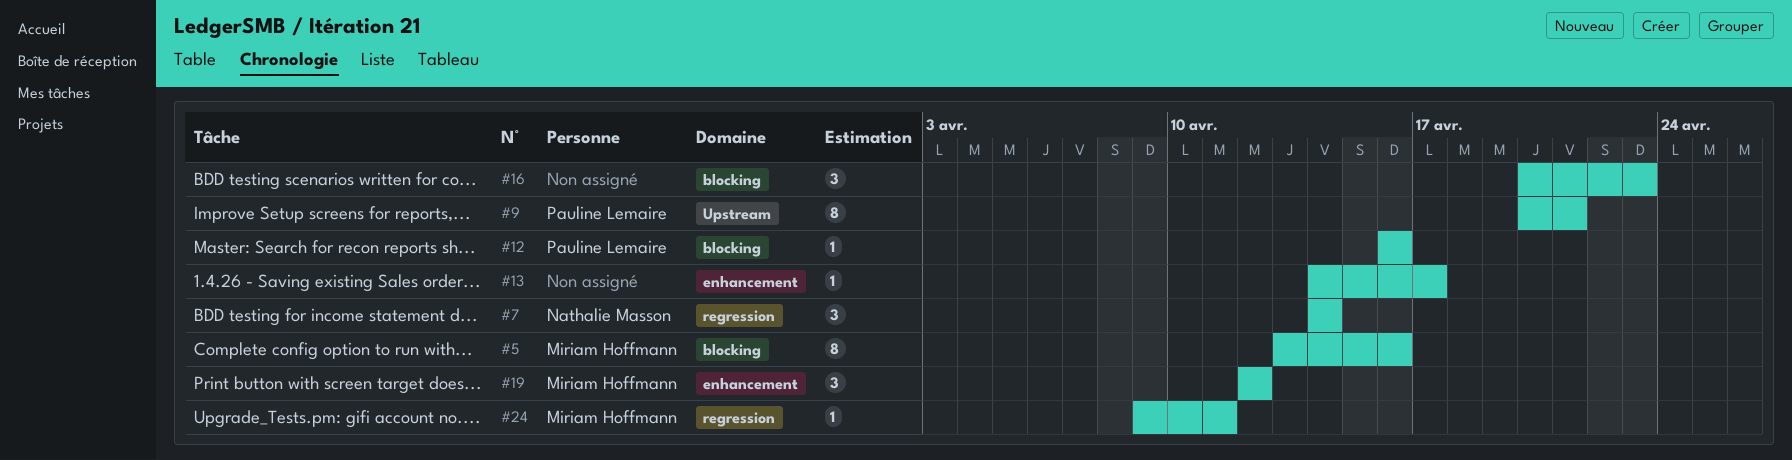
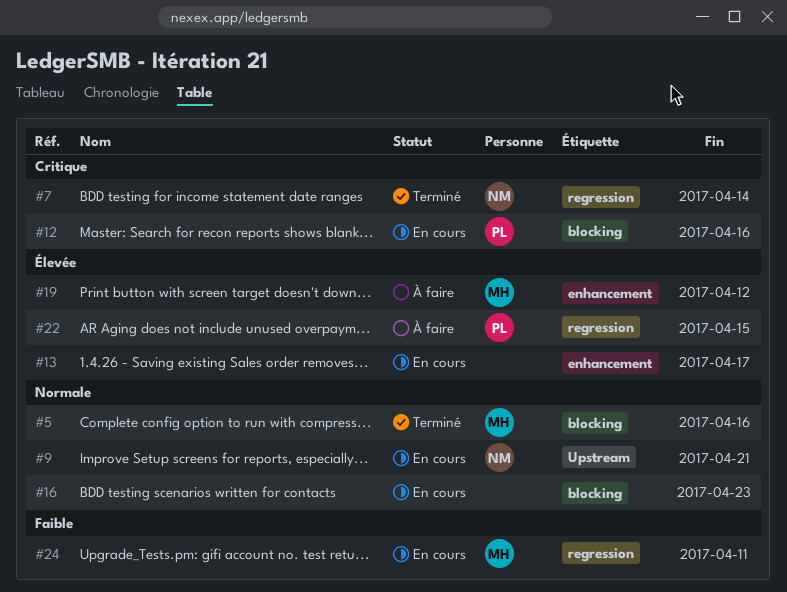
#9, owner: Pauline Lemaire -> Nathalie Masson
#22: none -> present

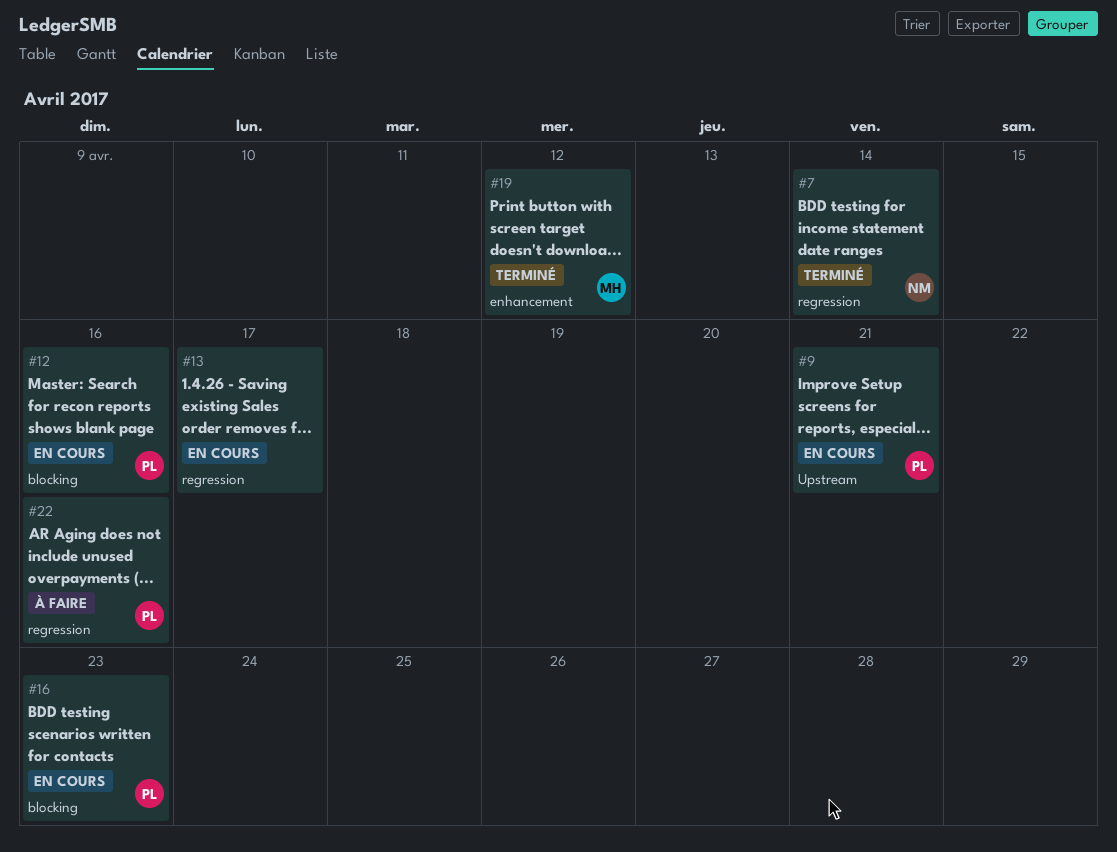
#5: present -> none
#9, owner: NM -> PL
#13, label: enhancement -> regression
#16, owner: none -> PL
#19, status: À faire -> Terminé
#22, due: Apr 15 -> Apr 16
#24: present -> none

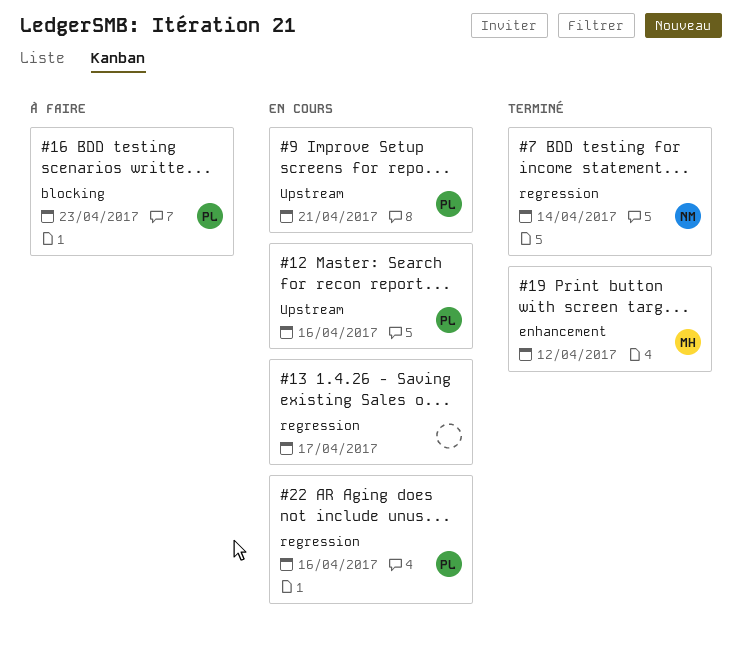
#12, label: blocking -> Upstream
#16, status: En cours -> À faire
#22, status: À faire -> En cours

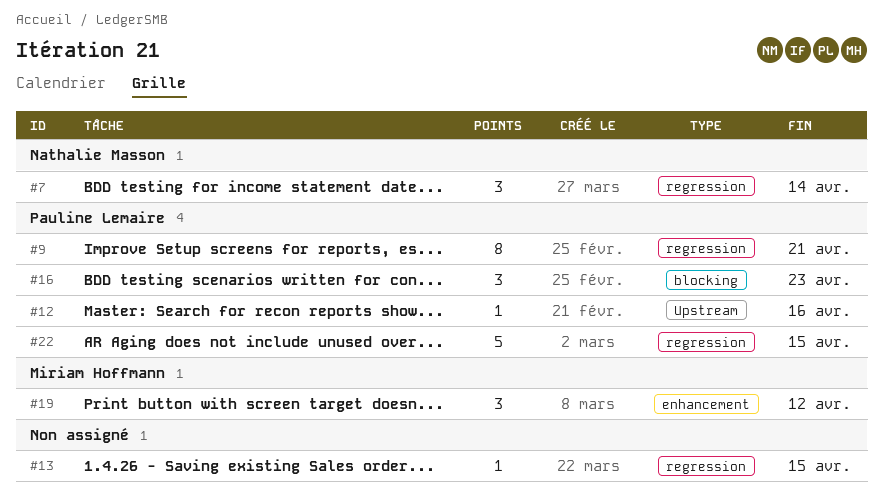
#9, label: Upstream -> regression
#13, due: Apr 17 -> Apr 15
#22, due: Apr 16 -> Apr 15

